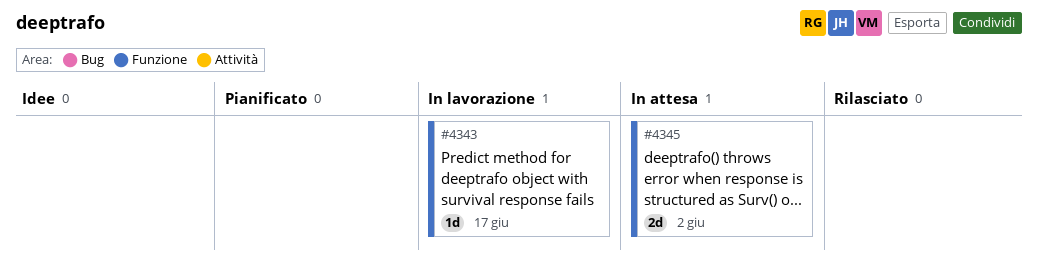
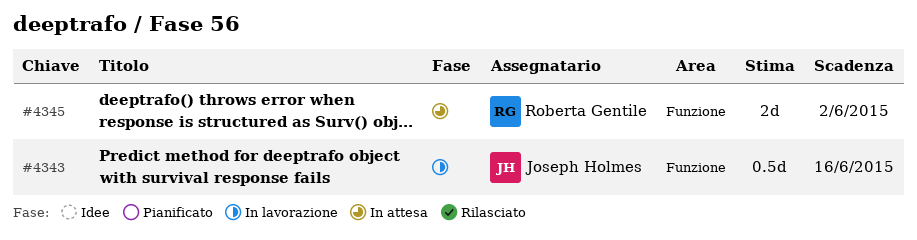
#4343, estimate: 1d -> 0.5d
#4343, due: Jun 17 -> Jun 16

